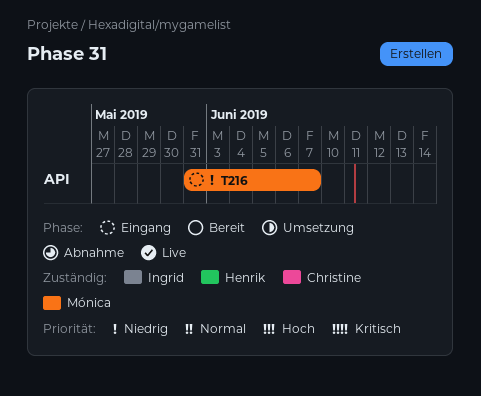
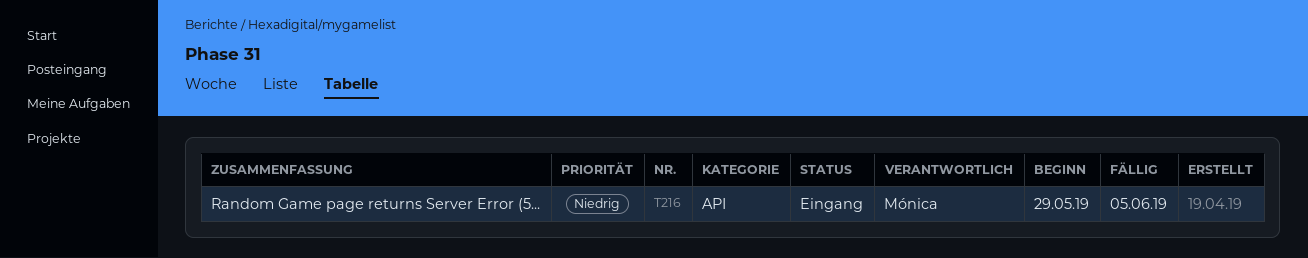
T216, start: May 31 -> May 29
T216, due: Jun 7 -> Jun 5

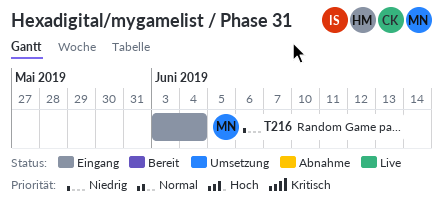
T216, start: May 29 -> Jun 3
T216, due: Jun 5 -> Jun 4

